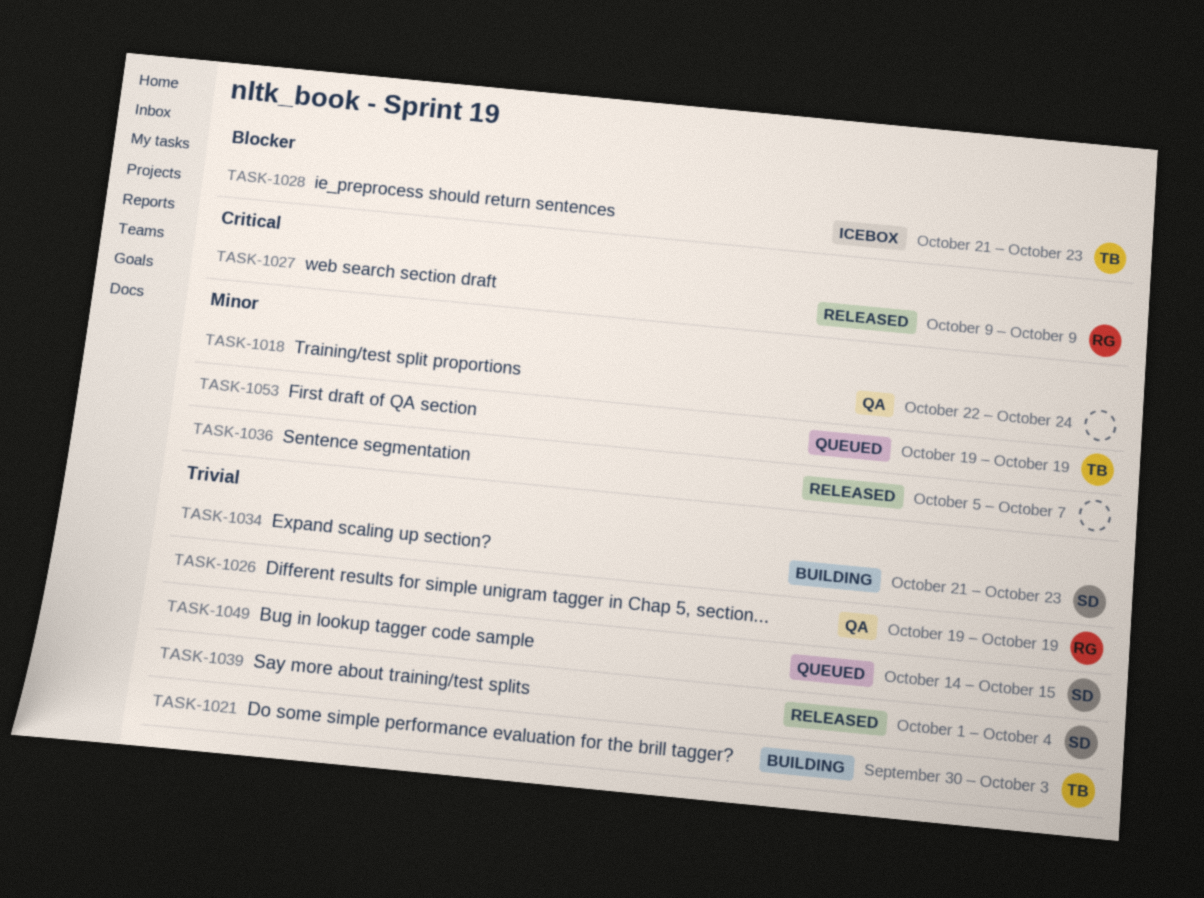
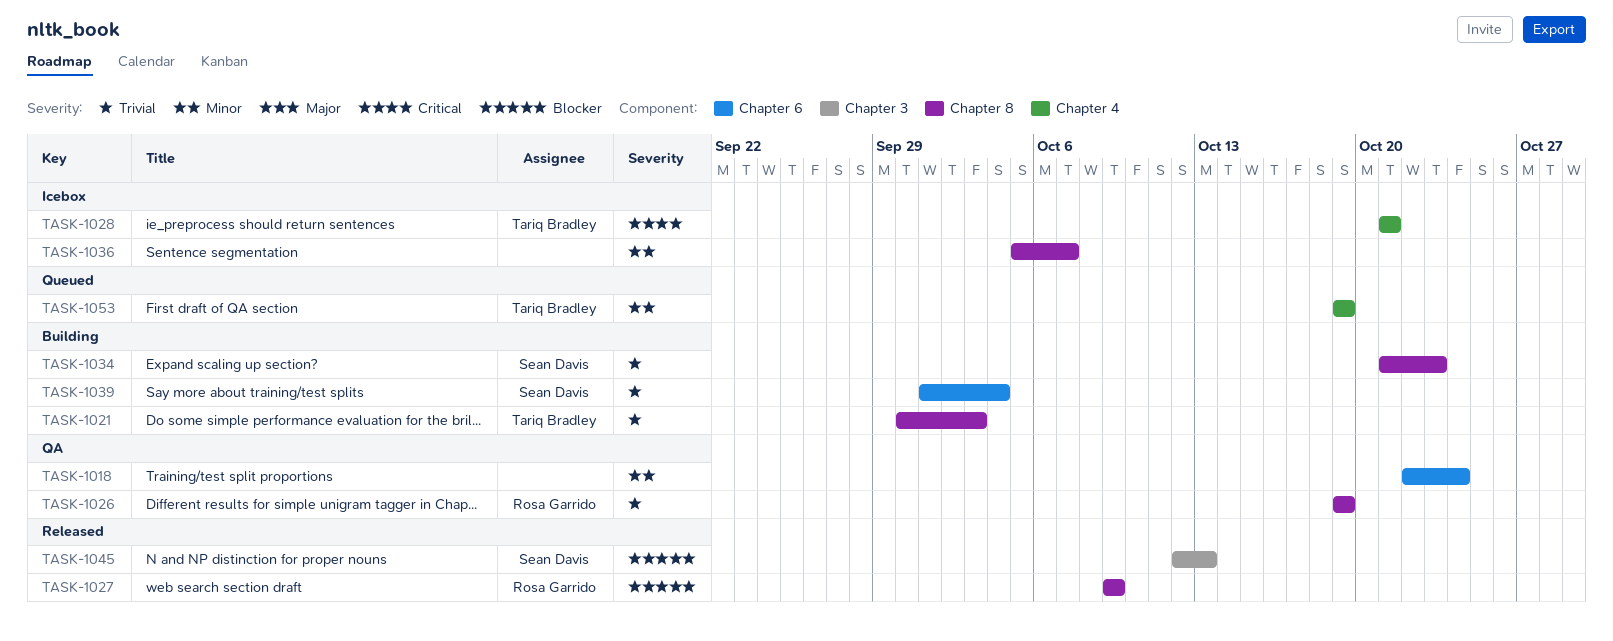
TASK-1027, priority: Critical -> Blocker
TASK-1028, priority: Blocker -> Critical
TASK-1028, due: Oct 23 -> Oct 21
TASK-1036, status: Released -> Icebox
TASK-1039, status: Released -> Building
TASK-1045: none -> present
TASK-1049: present -> none

